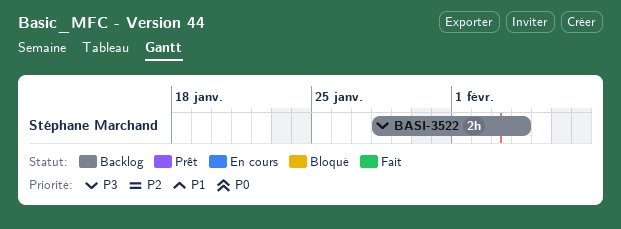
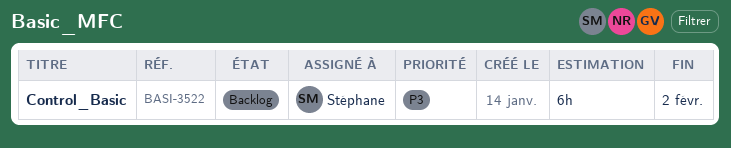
BASI-3522, estimate: 2h -> 6h
BASI-3522, due: Feb 4 -> Feb 2

